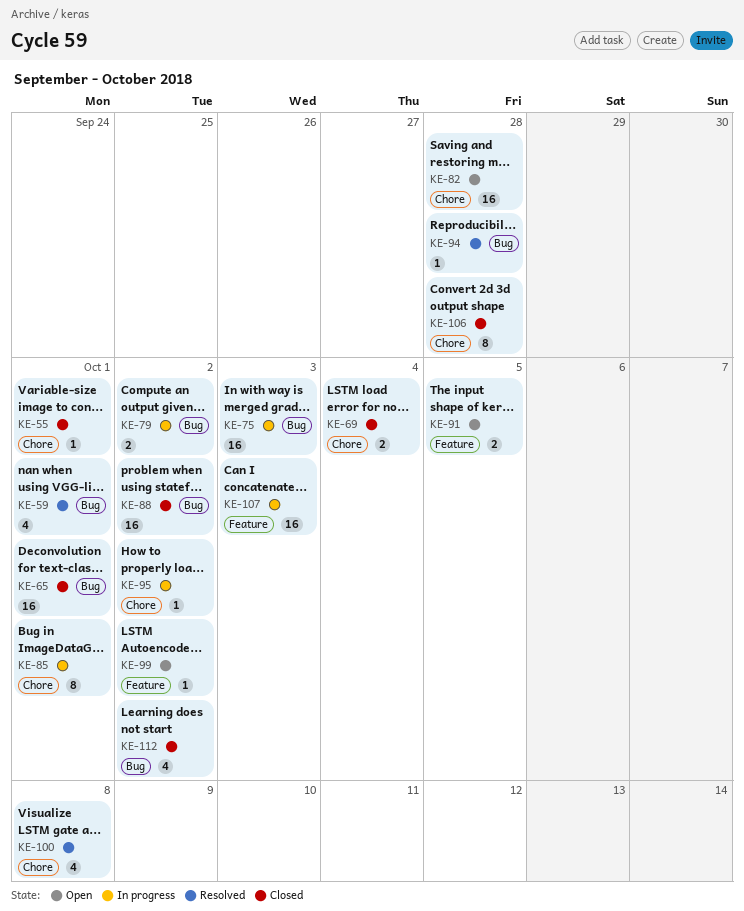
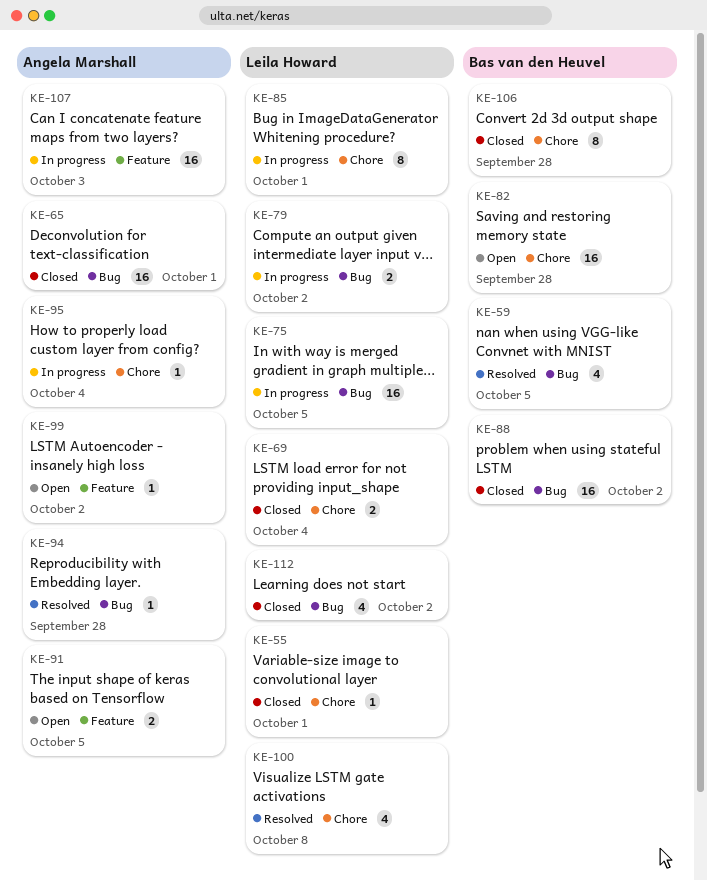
KE-59, due: Oct 1 -> Oct 5
KE-75, due: Oct 3 -> Oct 5
KE-95, due: Oct 2 -> Oct 4

